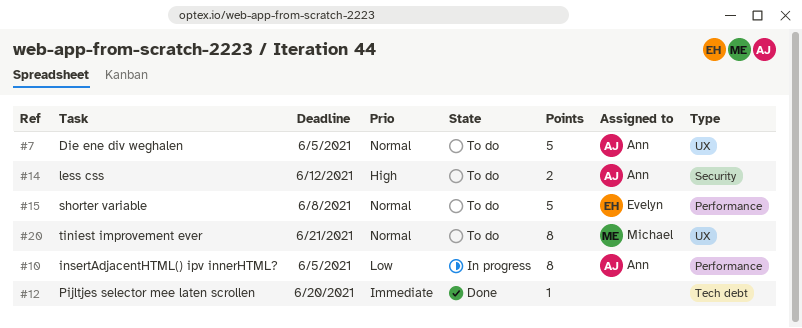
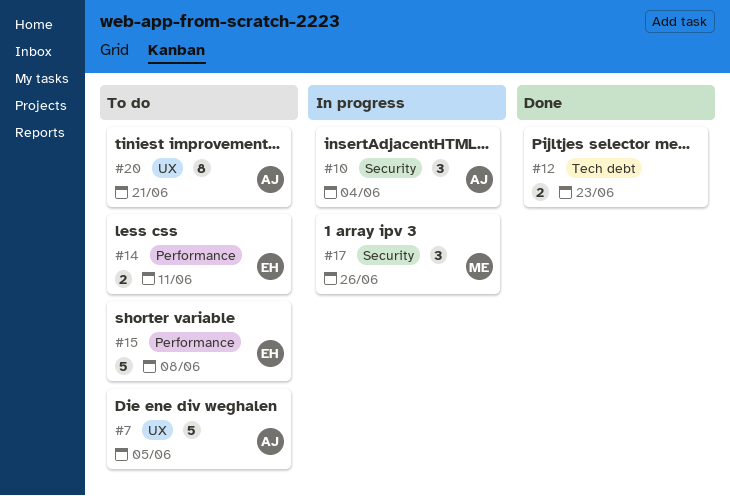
#10, label: Performance -> Security
#10, estimate: 8 -> 3
#10, due: Jun 5 -> Jun 4
#12, estimate: 1 -> 2
#12, due: Jun 20 -> Jun 23
#14, owner: Ann -> Evelyn
#14, label: Security -> Performance
#14, due: Jun 12 -> Jun 11
#17: none -> present
#20, owner: Michael -> Ann

